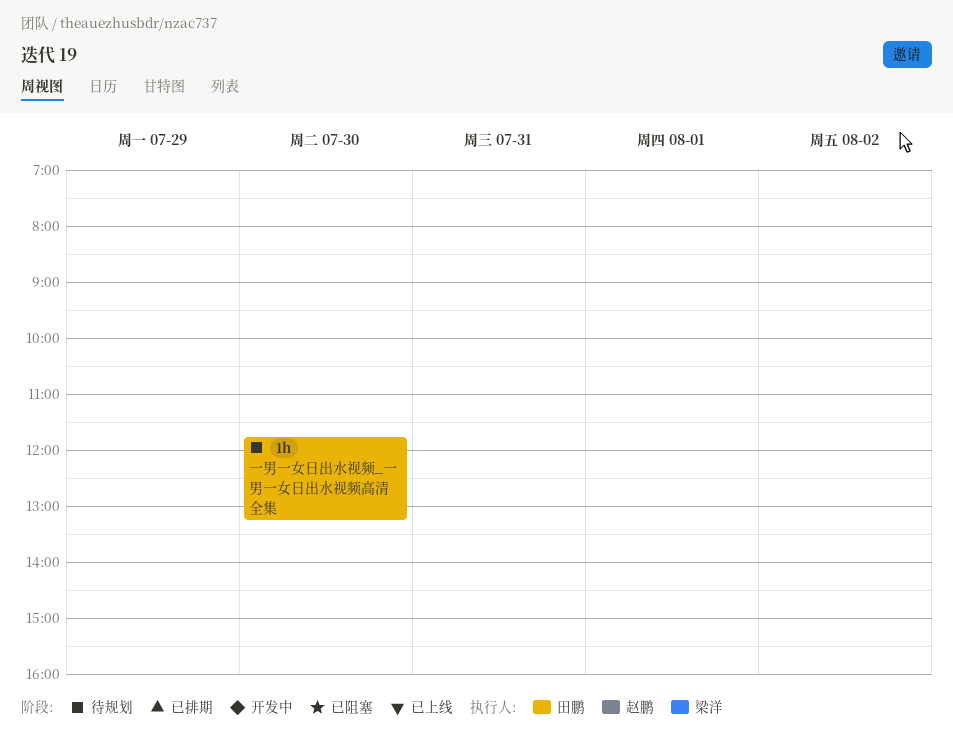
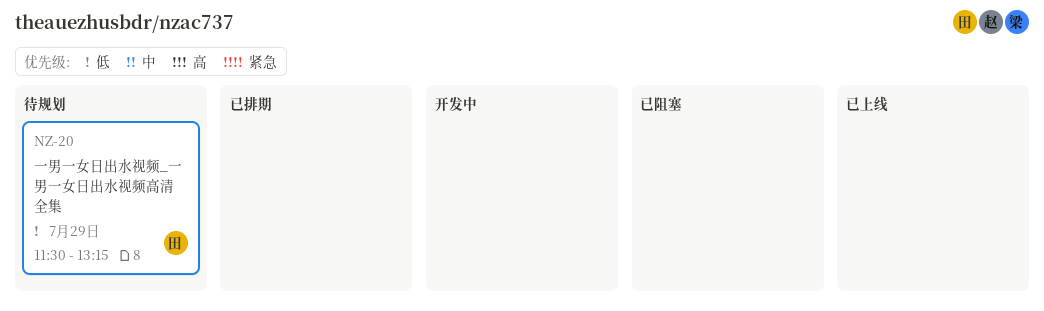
一男一女日出水视频_一男一女日出水视频高清全集, day: Jul 30 -> Jul 29
一男一女日出水视频_一男一女日出水视频高清全集, begins: 11:45 -> 11:30

